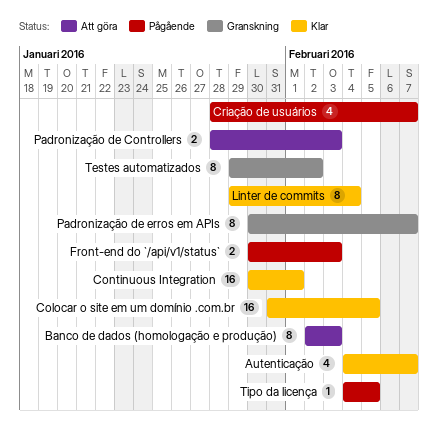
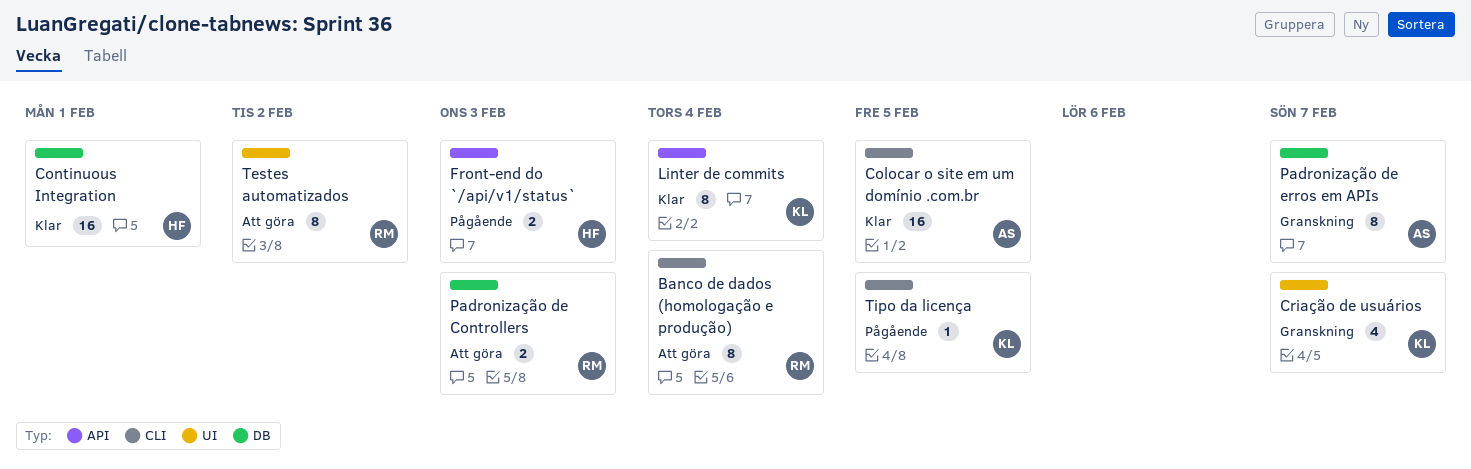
Autenticação: present -> none
Banco de dados (homologação e produção), due: Feb 3 -> Feb 4
Criação de usuários, status: Pågående -> Granskning
Testes automatizados, status: Granskning -> Att göra

